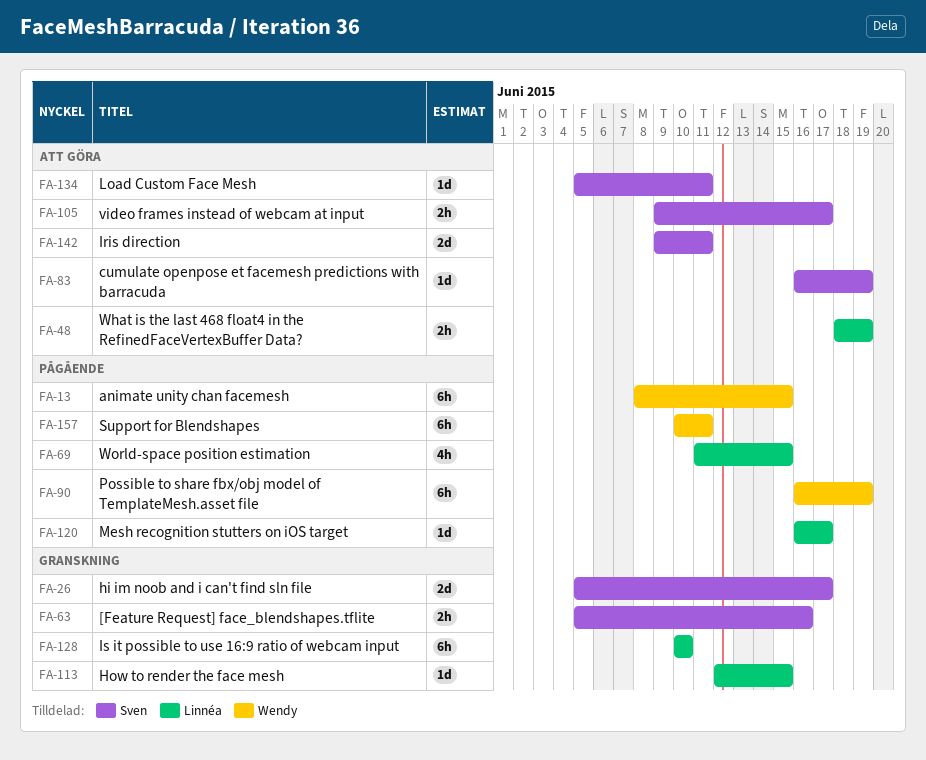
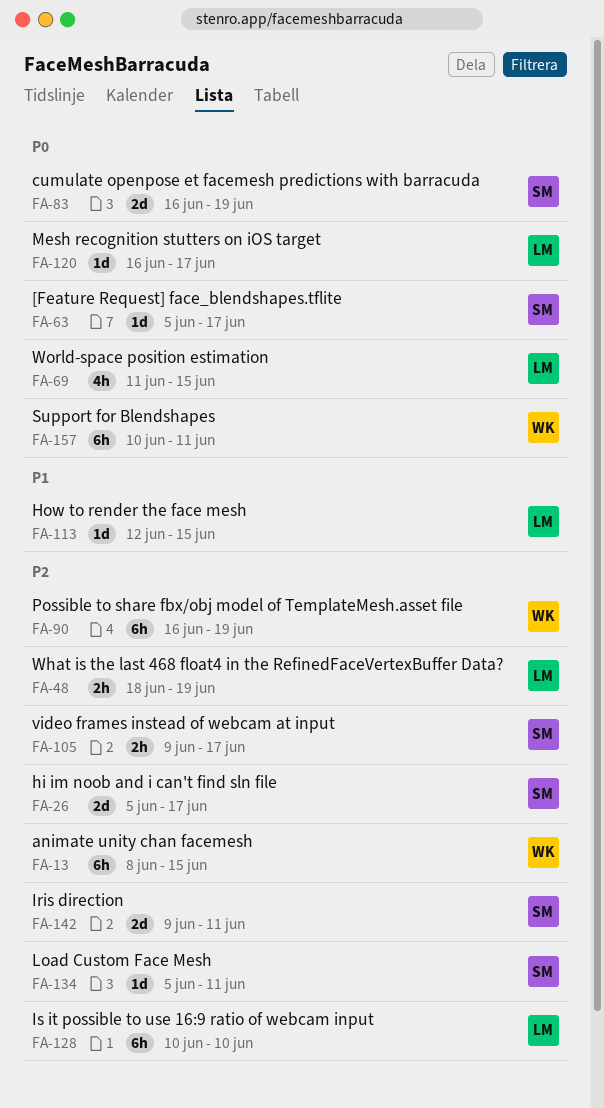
FA-63, estimate: 2h -> 1d
FA-63, due: Jun 16 -> Jun 17
FA-83, estimate: 1d -> 2d

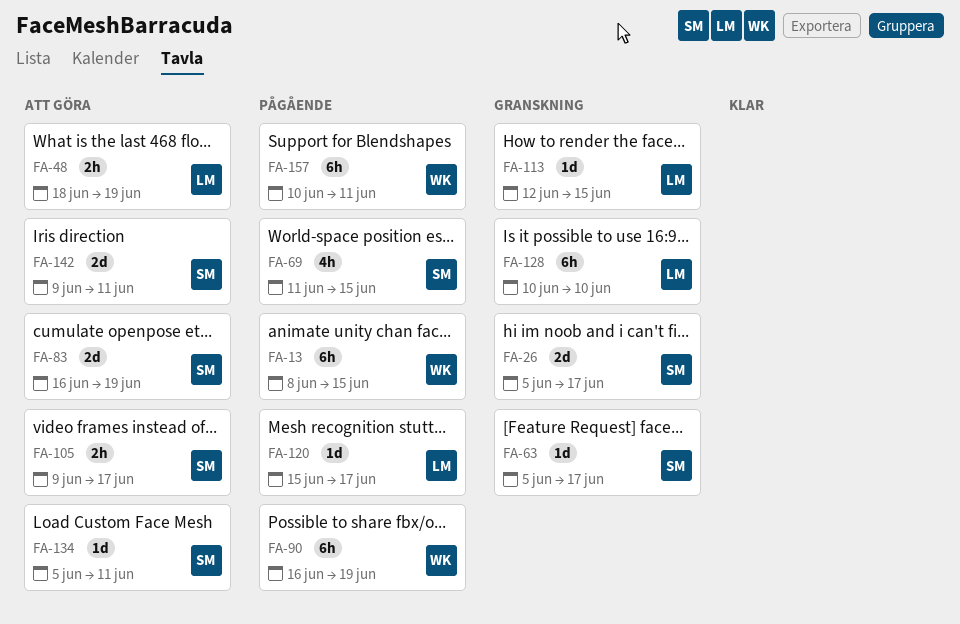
FA-69, owner: LM -> SM
FA-120, start: Jun 16 -> Jun 15

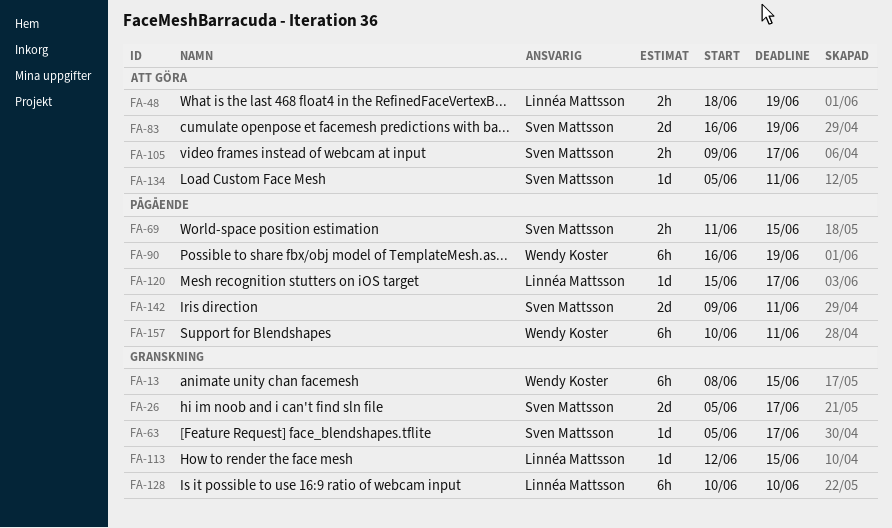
FA-13, status: Pågående -> Granskning
FA-69, estimate: 4h -> 2h
FA-142, status: Att göra -> Pågående

